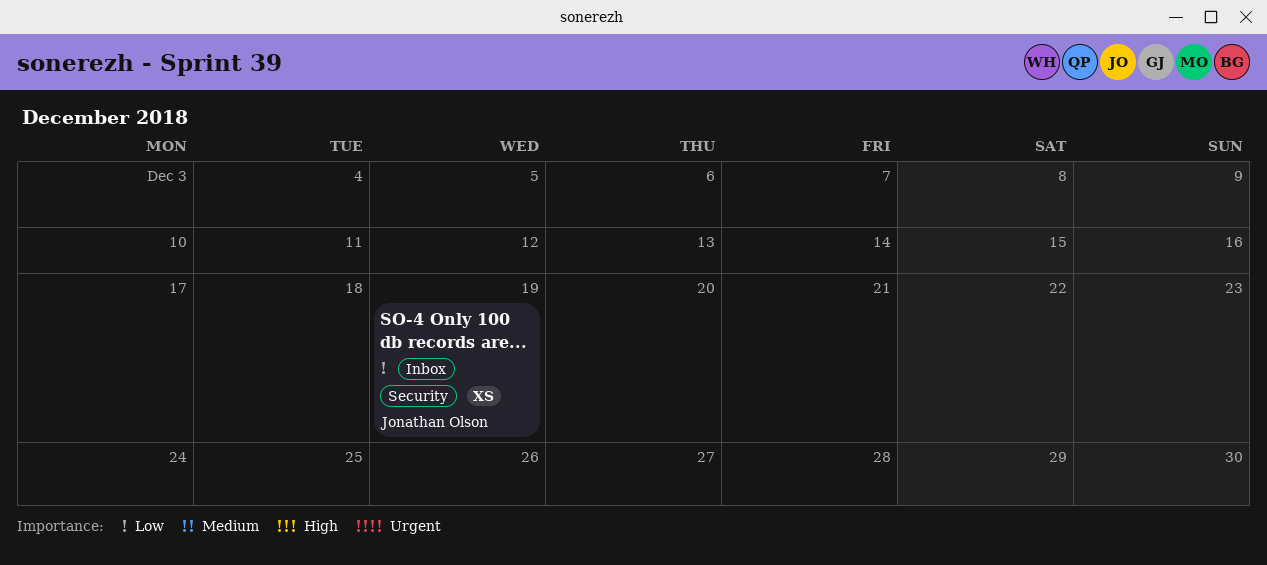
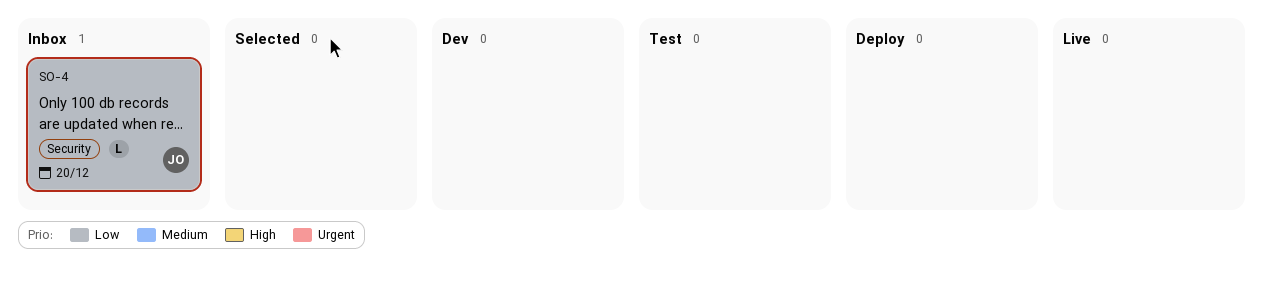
SO-4, estimate: XS -> L
SO-4, due: Dec 19 -> Dec 20

